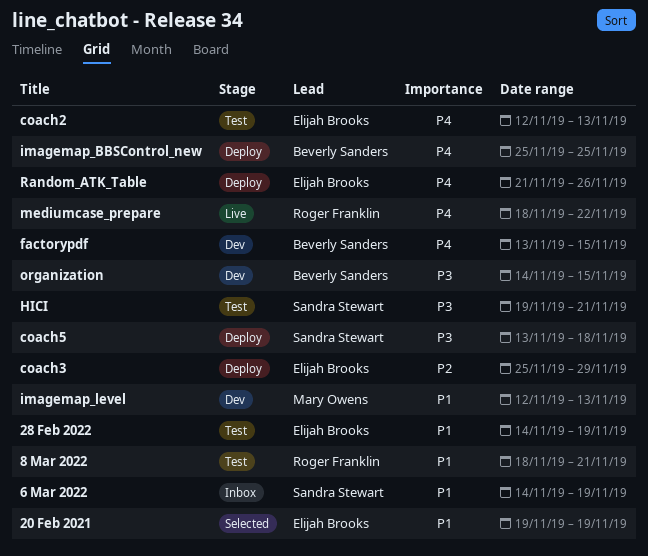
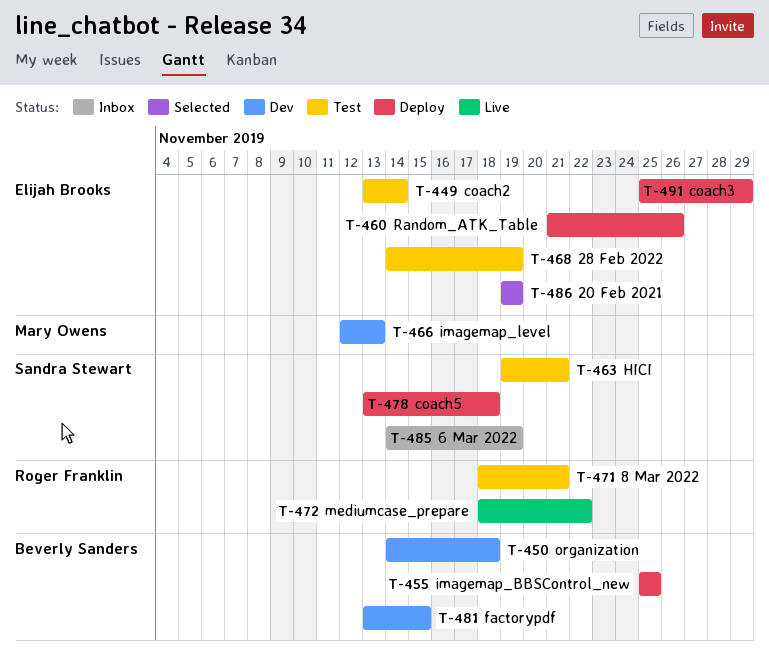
coach2, start: Nov 12 -> Nov 13
coach2, due: Nov 13 -> Nov 14
organization, due: Nov 15 -> Nov 18

